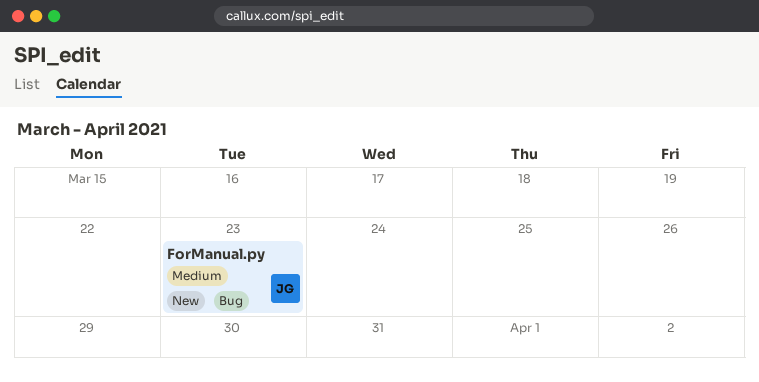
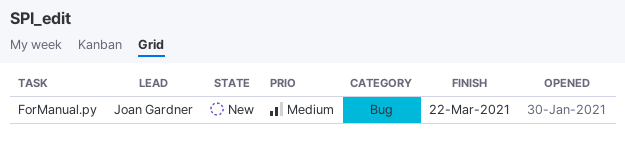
ForManual.py, due: Mar 23 -> Mar 22

